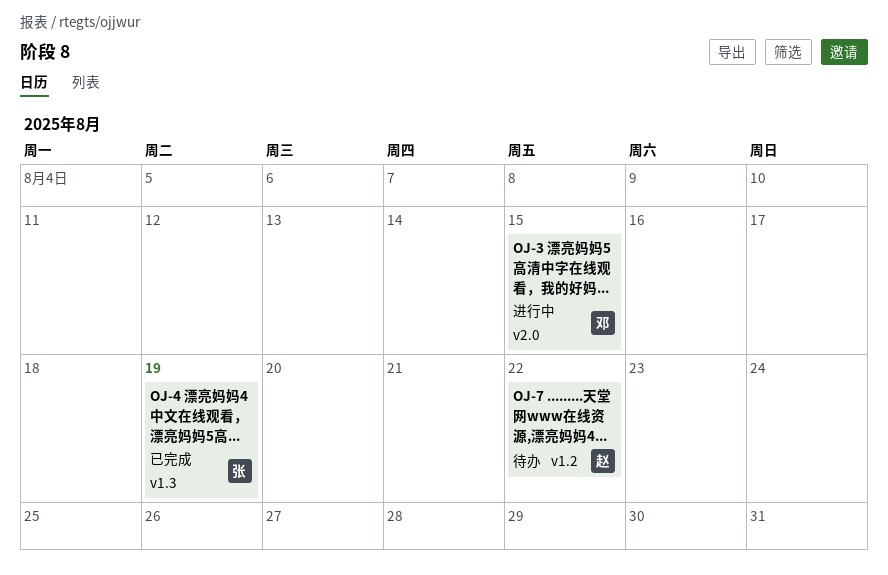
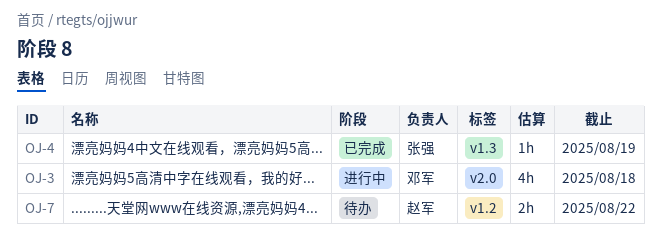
OJ-3, due: Aug 15 -> Aug 18

